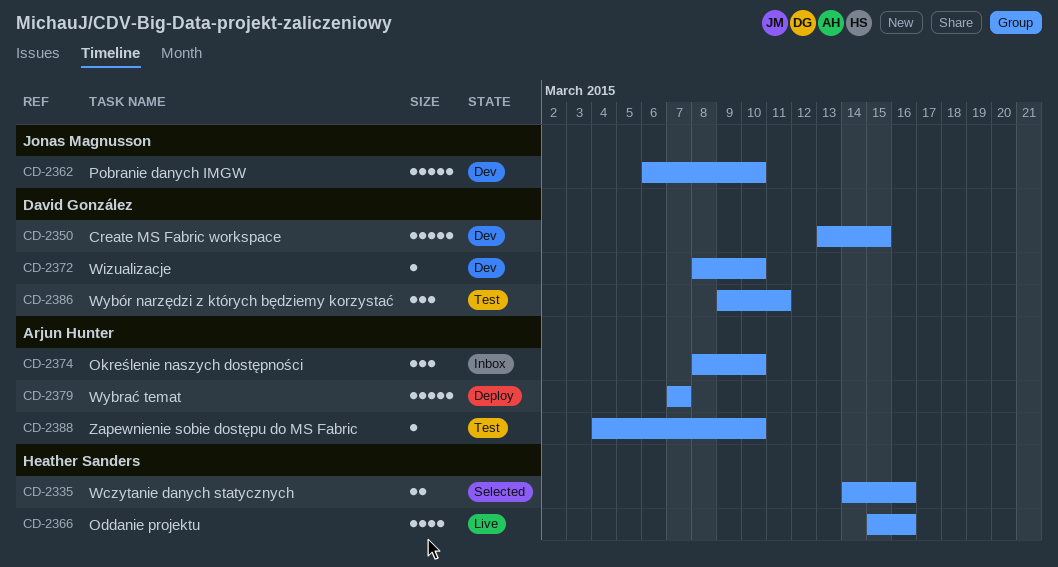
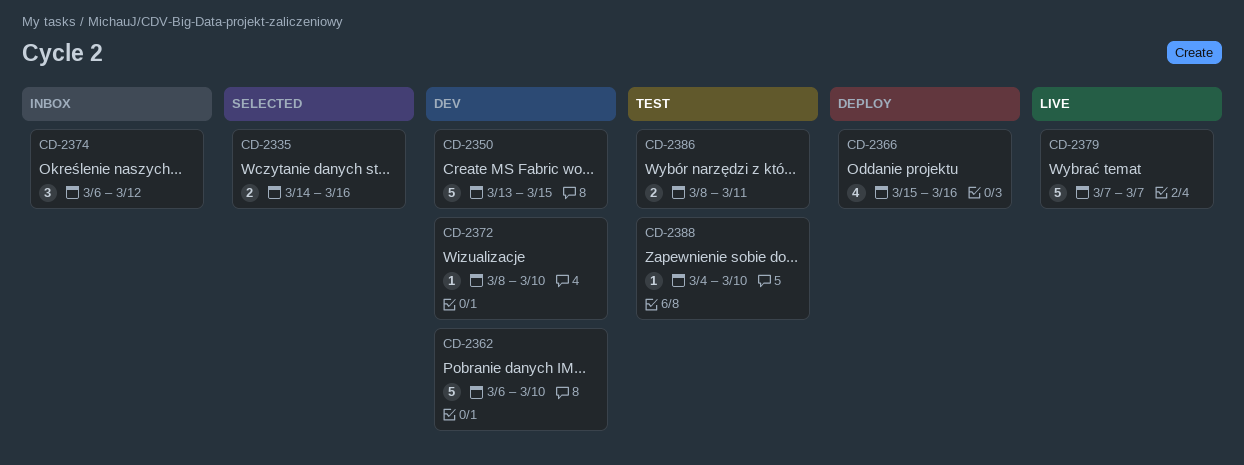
CD-2366, status: Live -> Deploy
CD-2374, start: Mar 8 -> Mar 6
CD-2374, due: Mar 10 -> Mar 12
CD-2379, status: Deploy -> Live
CD-2386, estimate: 3 -> 2
CD-2386, start: Mar 9 -> Mar 8

